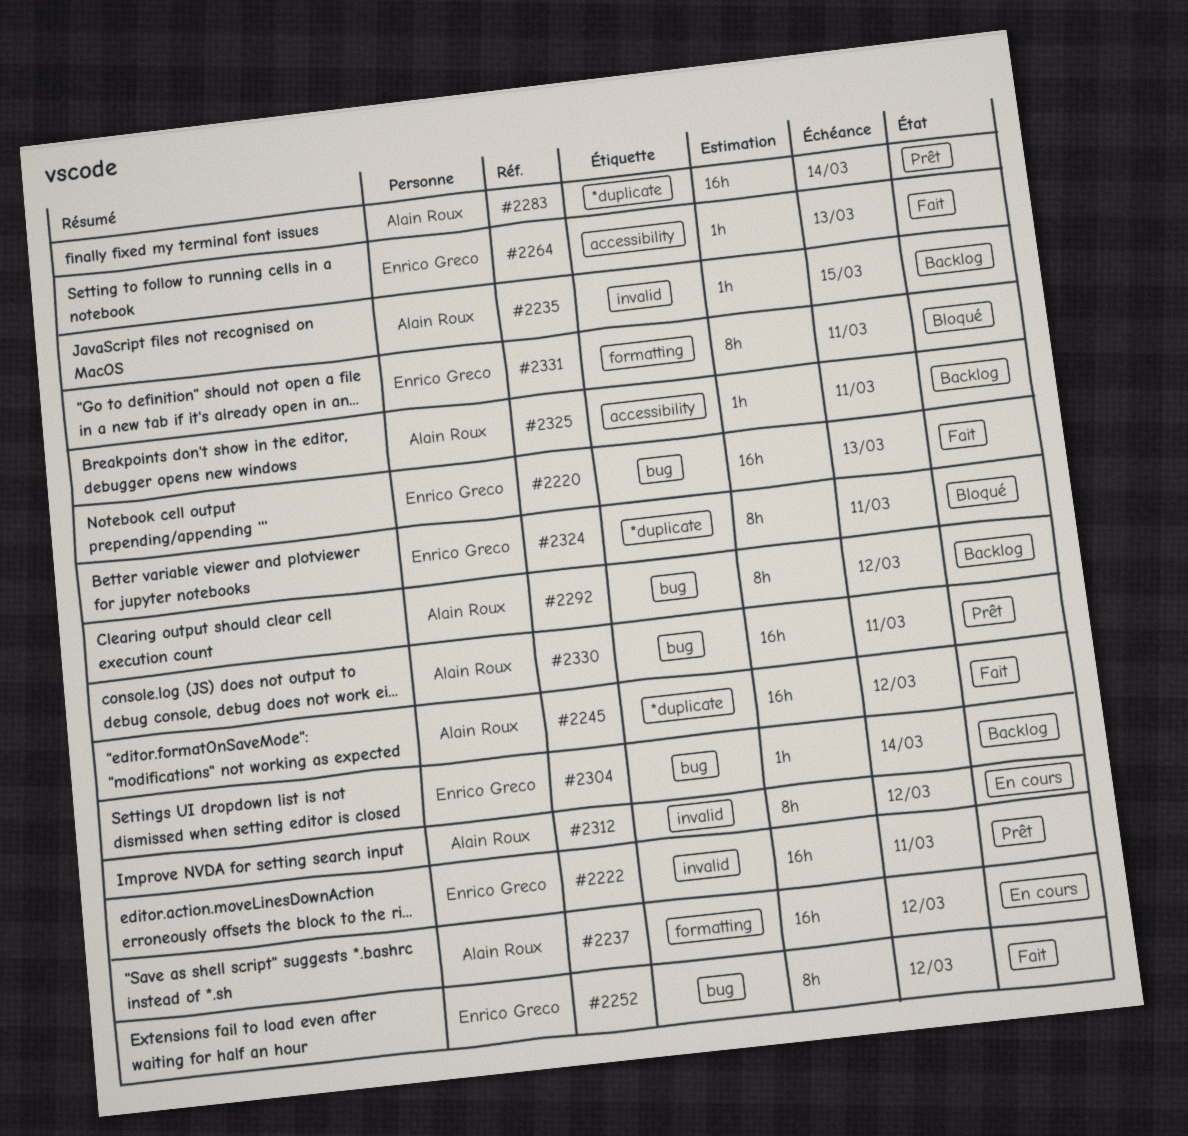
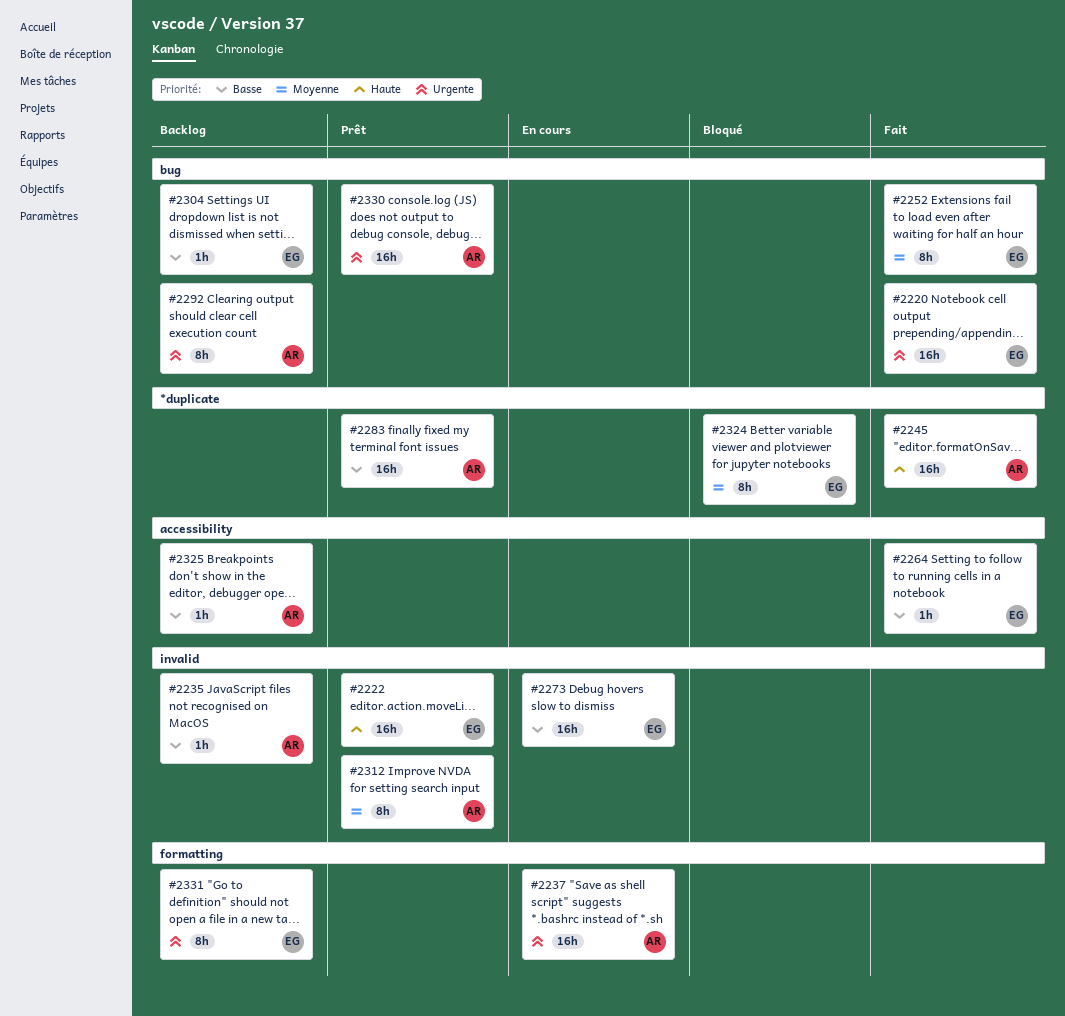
#2273: none -> present
#2312, status: En cours -> Prêt
#2331, status: Bloqué -> Backlog

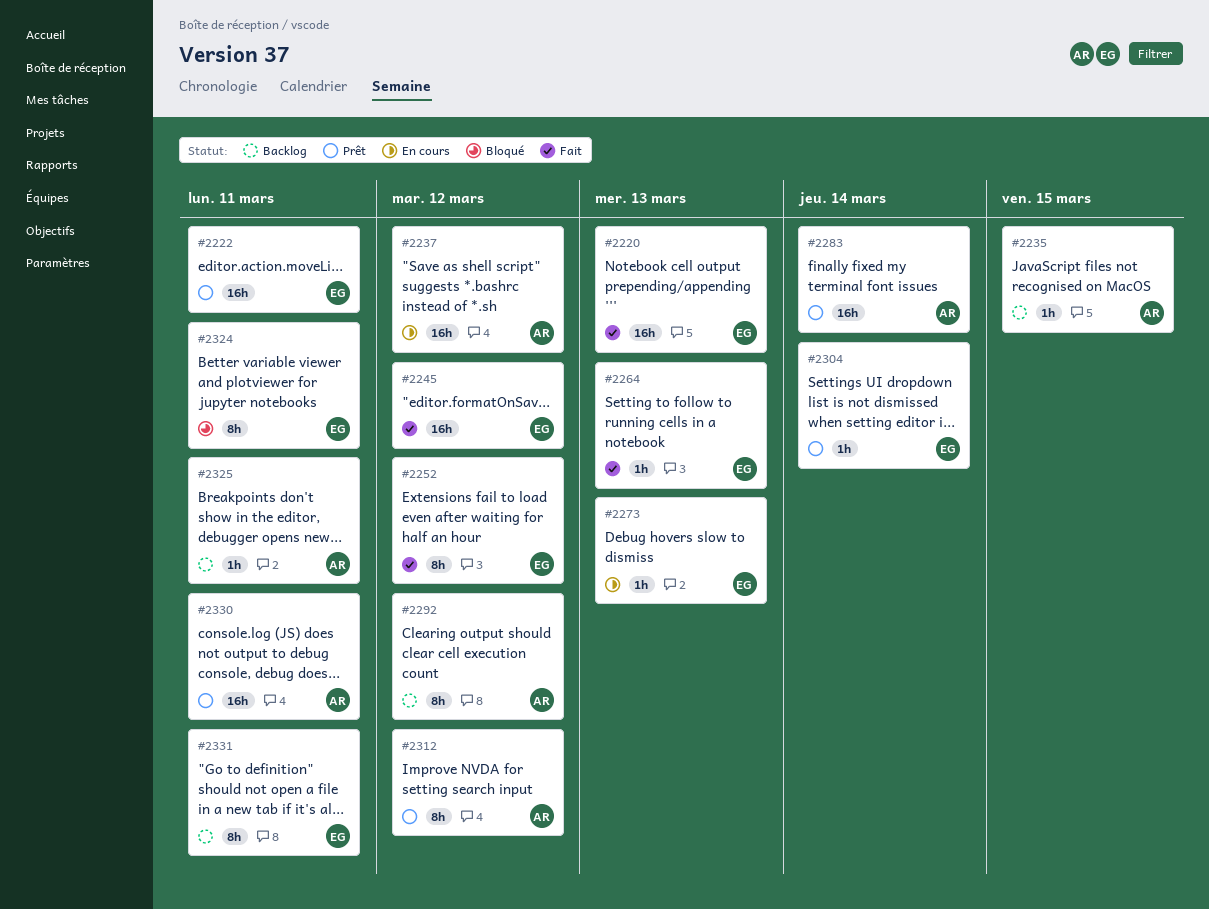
#2245, owner: AR -> EG
#2273, estimate: 16h -> 1h
#2304, status: Backlog -> Prêt

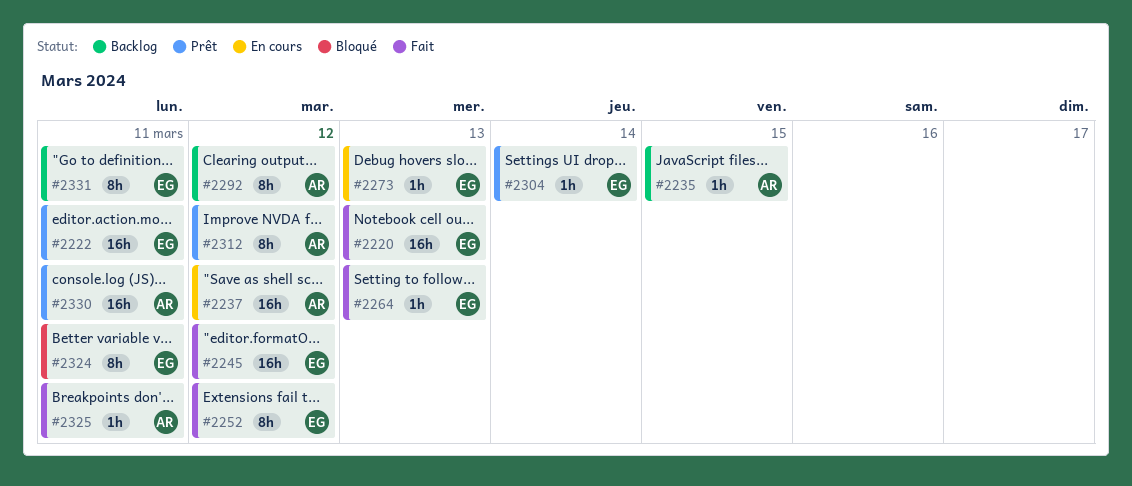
#2283: present -> none
#2325, status: Backlog -> Fait

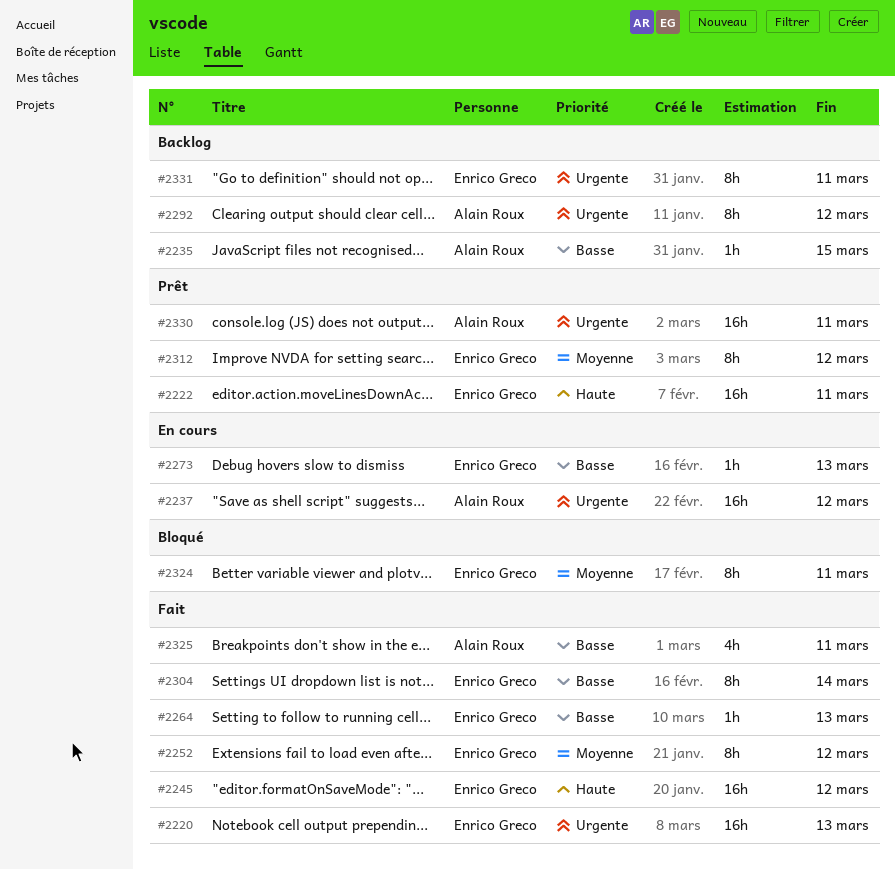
#2304, status: Prêt -> Fait
#2304, estimate: 1h -> 8h
#2312, owner: Alain Roux -> Enrico Greco
#2325, estimate: 1h -> 4h

